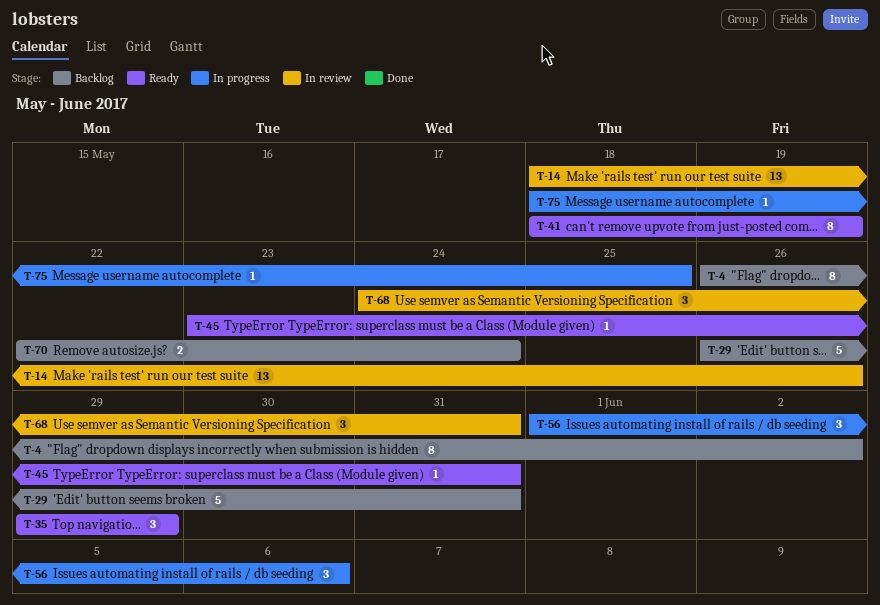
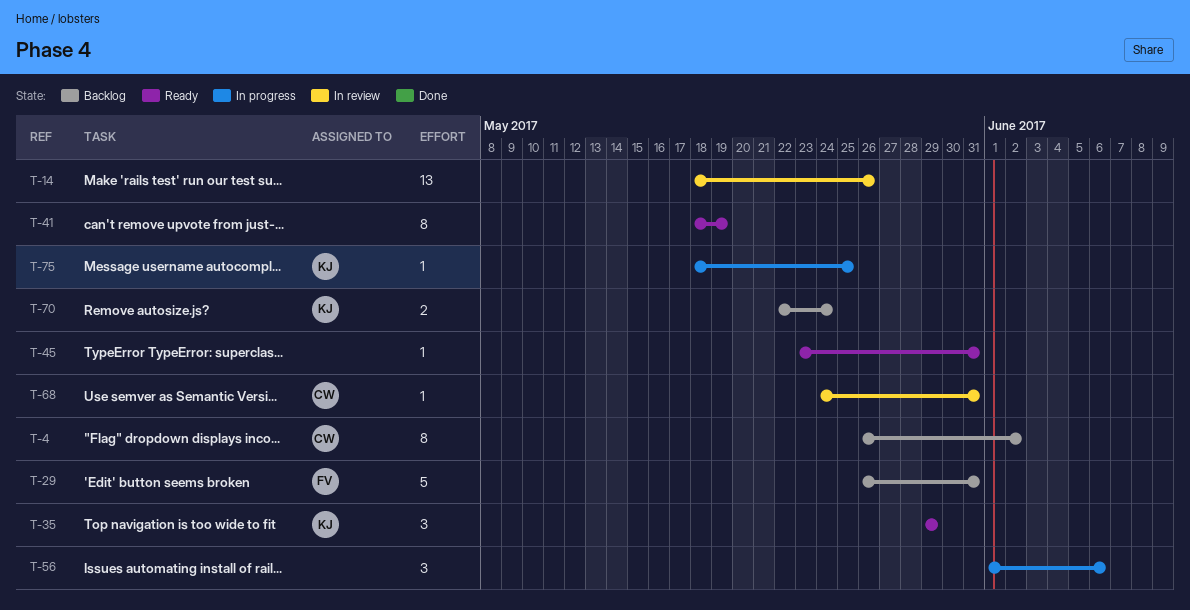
T-68, estimate: 3 -> 1

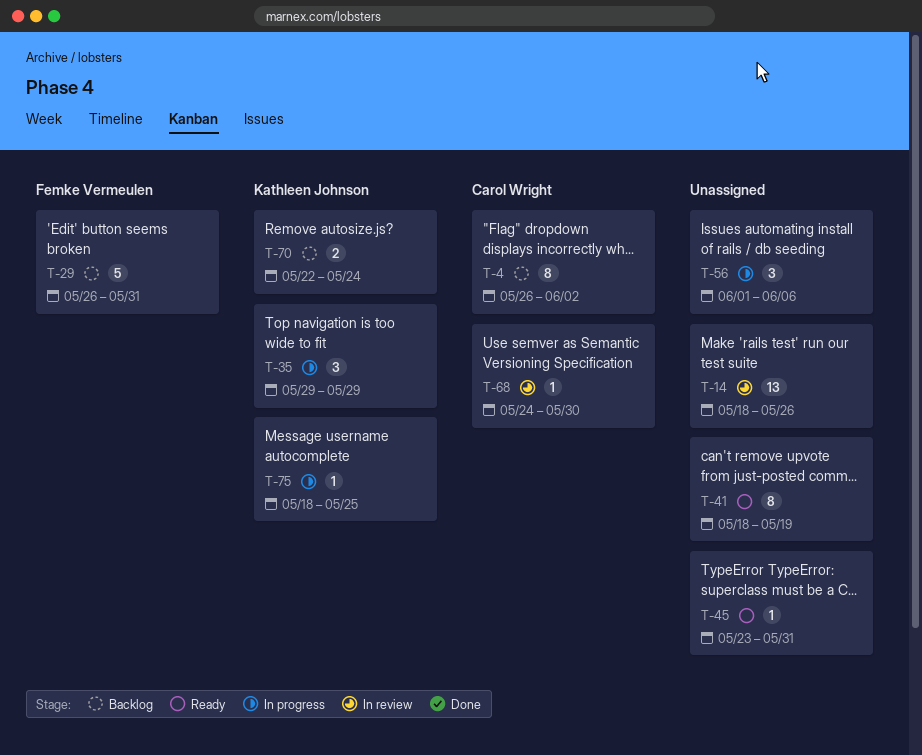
T-35, status: Ready -> In progress
T-68, due: May 31 -> May 30

